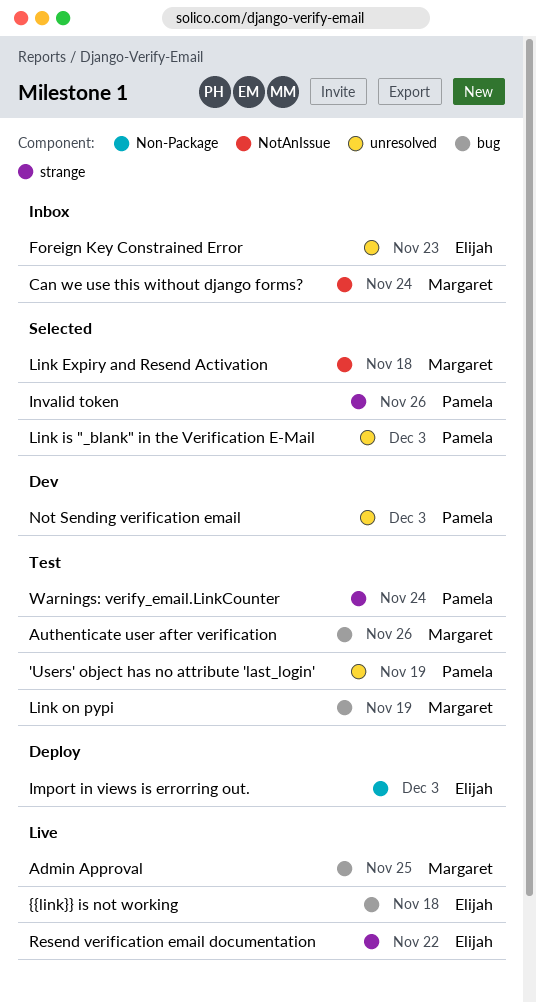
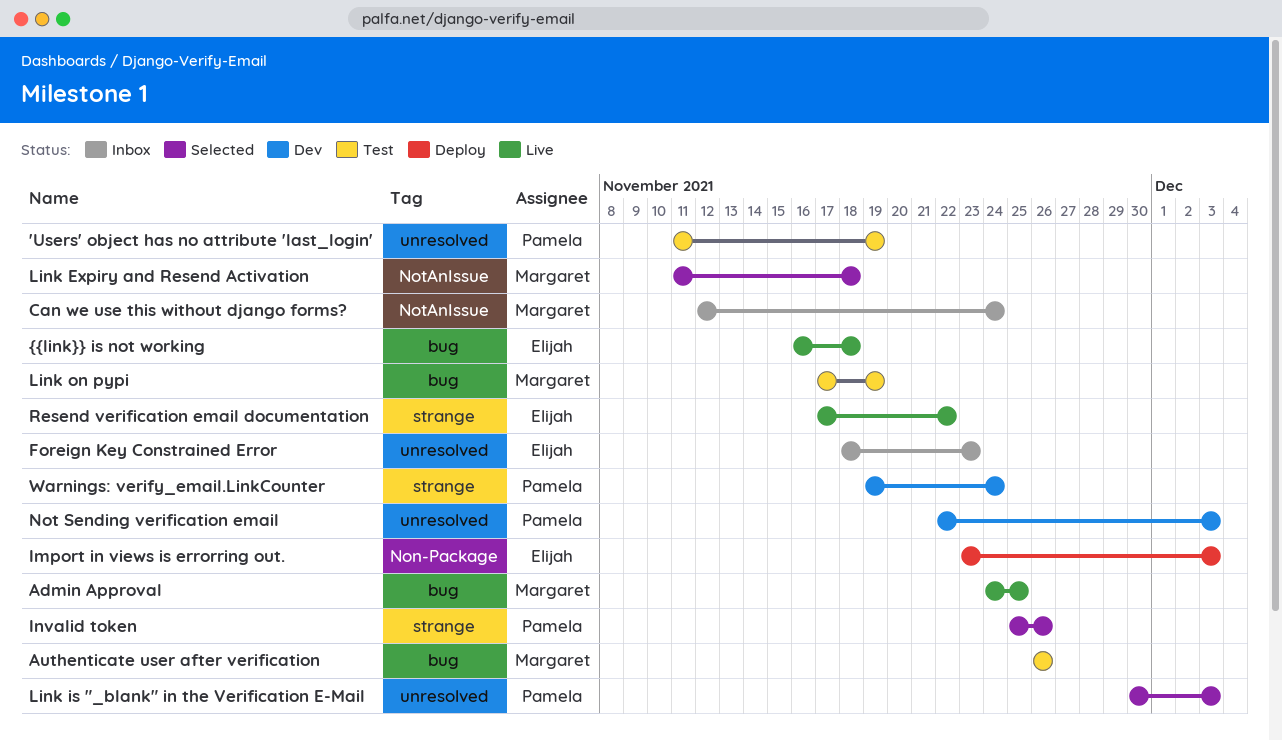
Warnings: verify_email.LinkCounter, status: Test -> Dev

